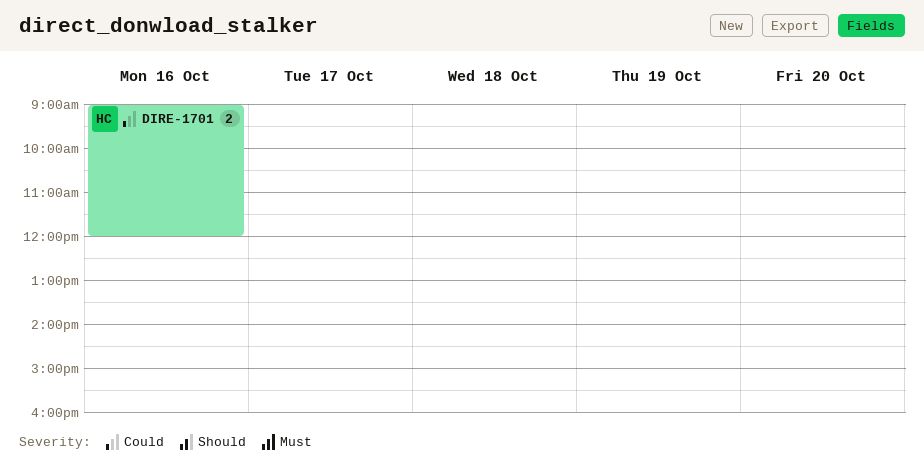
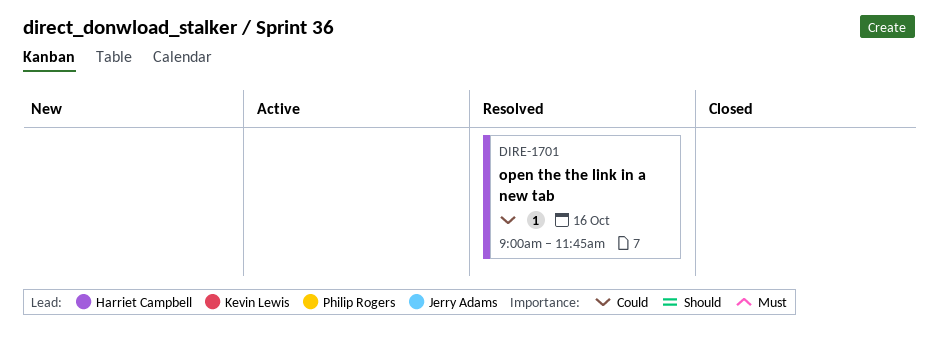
DIRE-1701, estimate: 2 -> 1
DIRE-1701, ends: 12:00 -> 11:45

